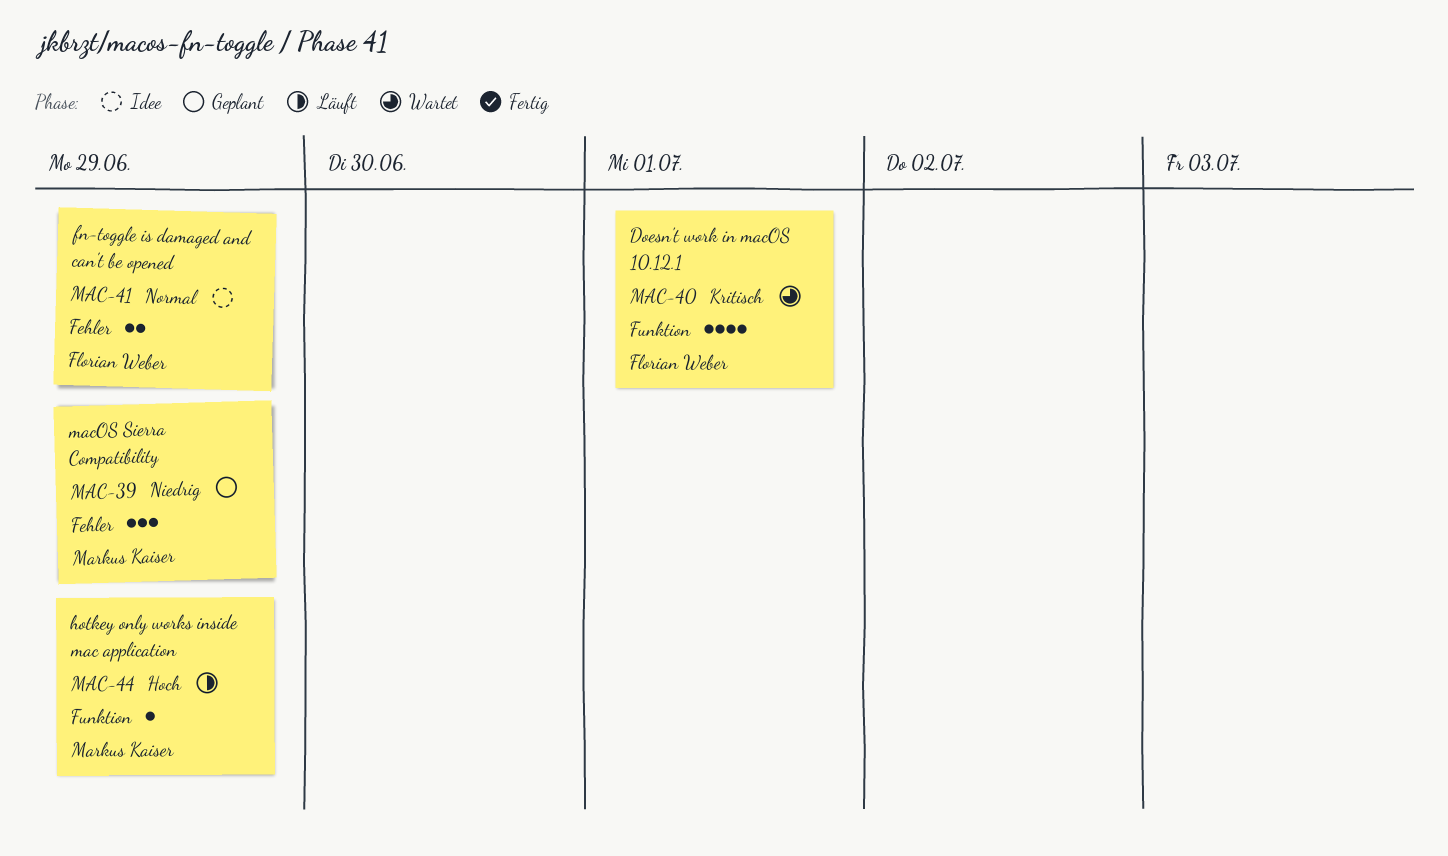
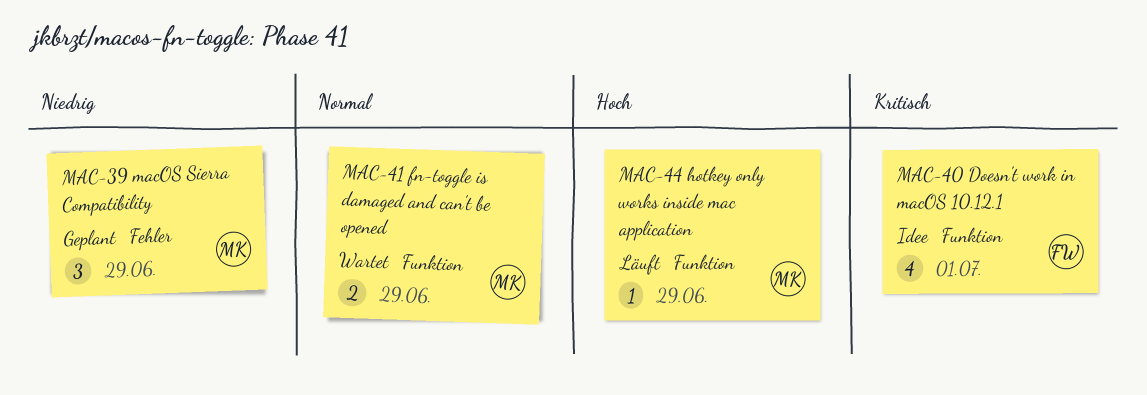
MAC-40, status: Wartet -> Idee
MAC-41, status: Idee -> Wartet
MAC-41, owner: Florian Weber -> Markus Kaiser
MAC-41, label: Fehler -> Funktion

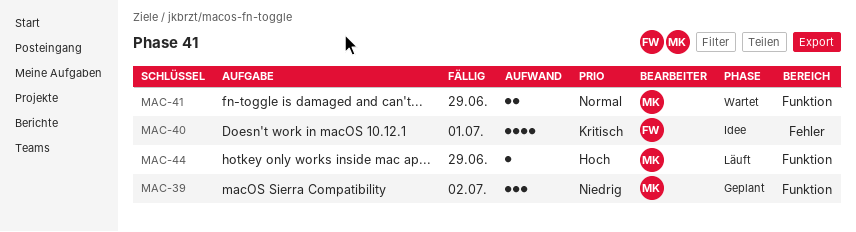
MAC-39, label: Fehler -> Funktion
MAC-39, due: Jun 29 -> Jul 2
MAC-40, label: Funktion -> Fehler

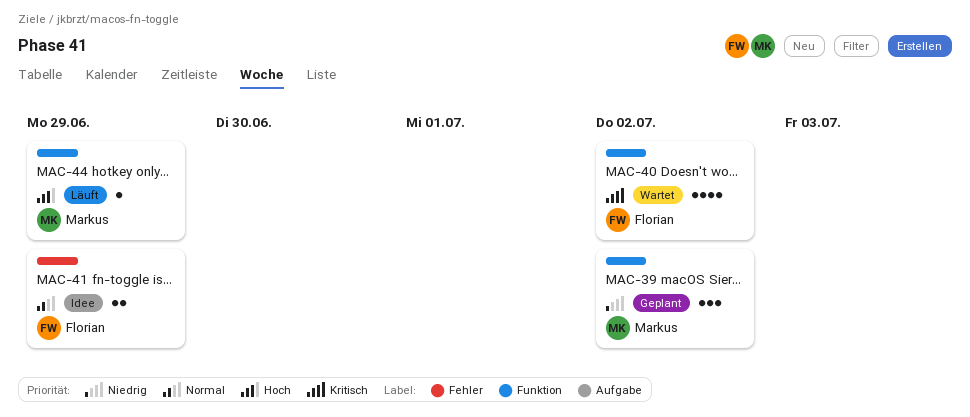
MAC-40, status: Idee -> Wartet
MAC-40, label: Fehler -> Funktion
MAC-40, due: Jul 1 -> Jul 2
MAC-41, status: Wartet -> Idee
MAC-41, owner: Markus -> Florian
MAC-41, label: Funktion -> Fehler

